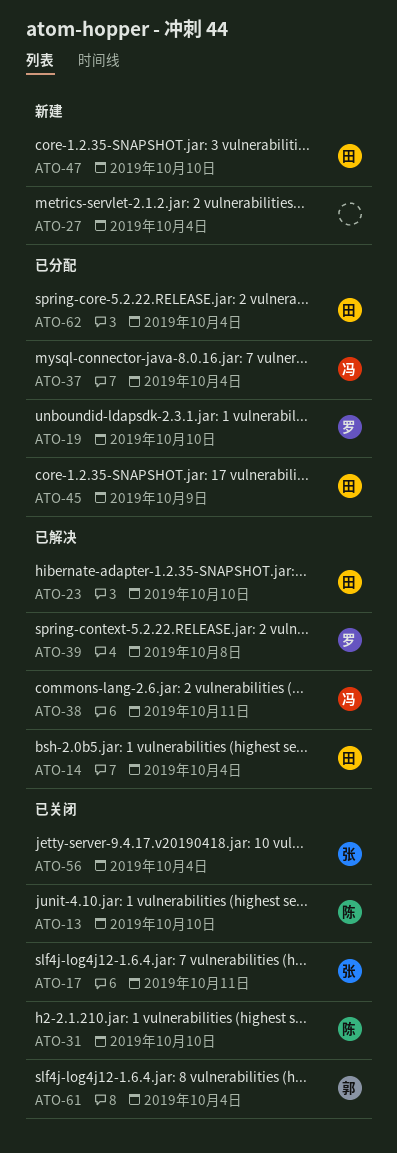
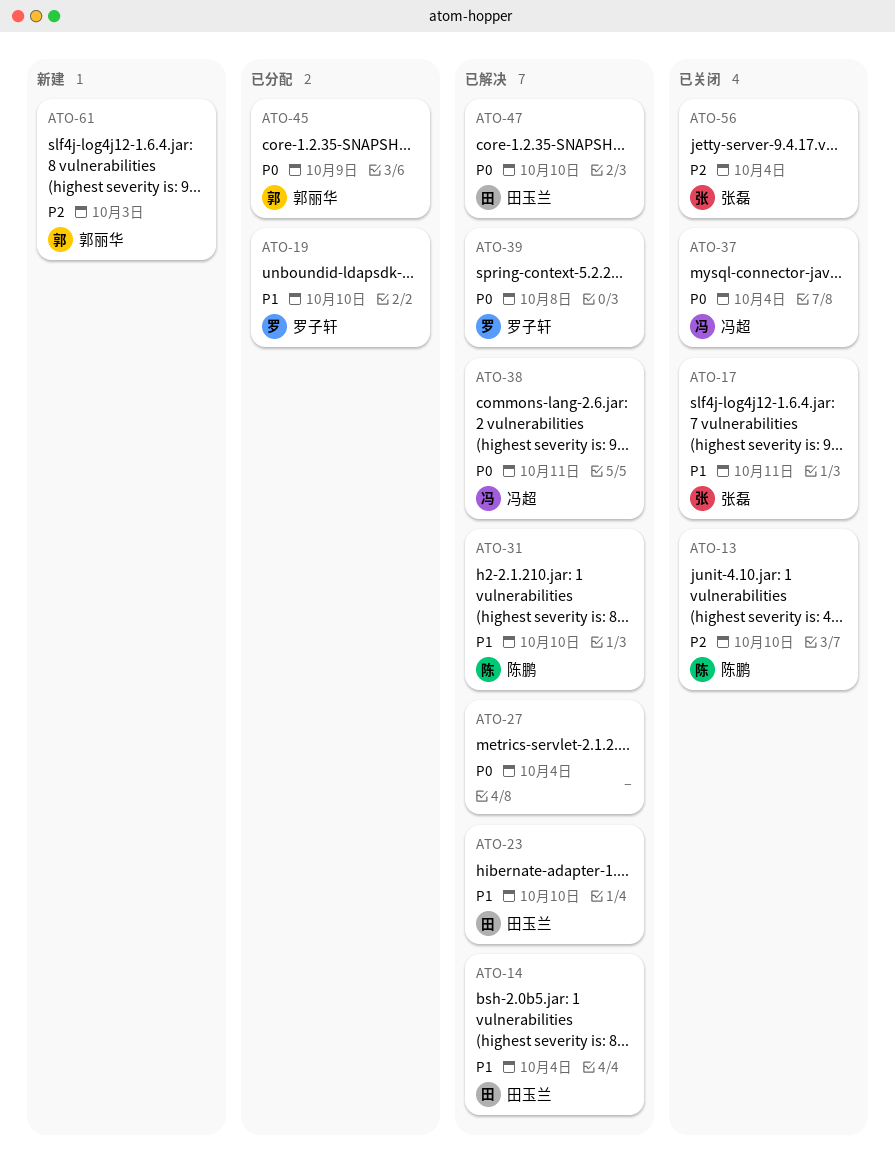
ATO-27, status: 新建 -> 已解决
ATO-31, status: 已关闭 -> 已解决
ATO-37, status: 已分配 -> 已关闭
ATO-45, owner: 田玉兰 -> 郭丽华
ATO-47, status: 新建 -> 已解决
ATO-61, status: 已关闭 -> 新建
ATO-61, due: Oct 4 -> Oct 3
ATO-62: present -> none

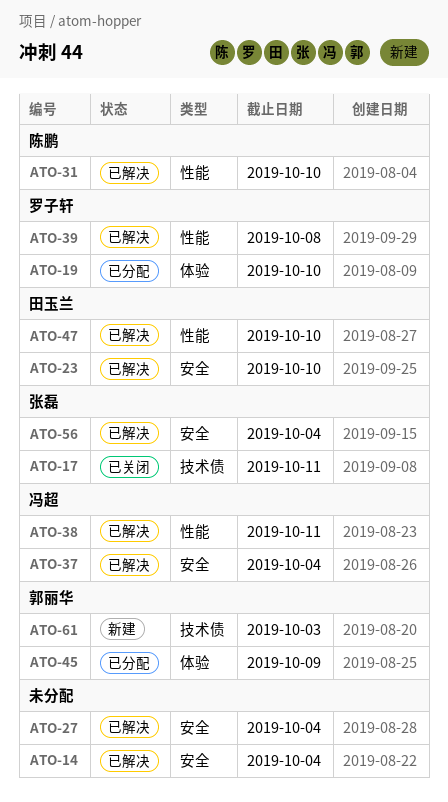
ATO-13: present -> none
ATO-14, owner: 田玉兰 -> none
ATO-37, status: 已关闭 -> 已解决
ATO-56, status: 已关闭 -> 已解决

